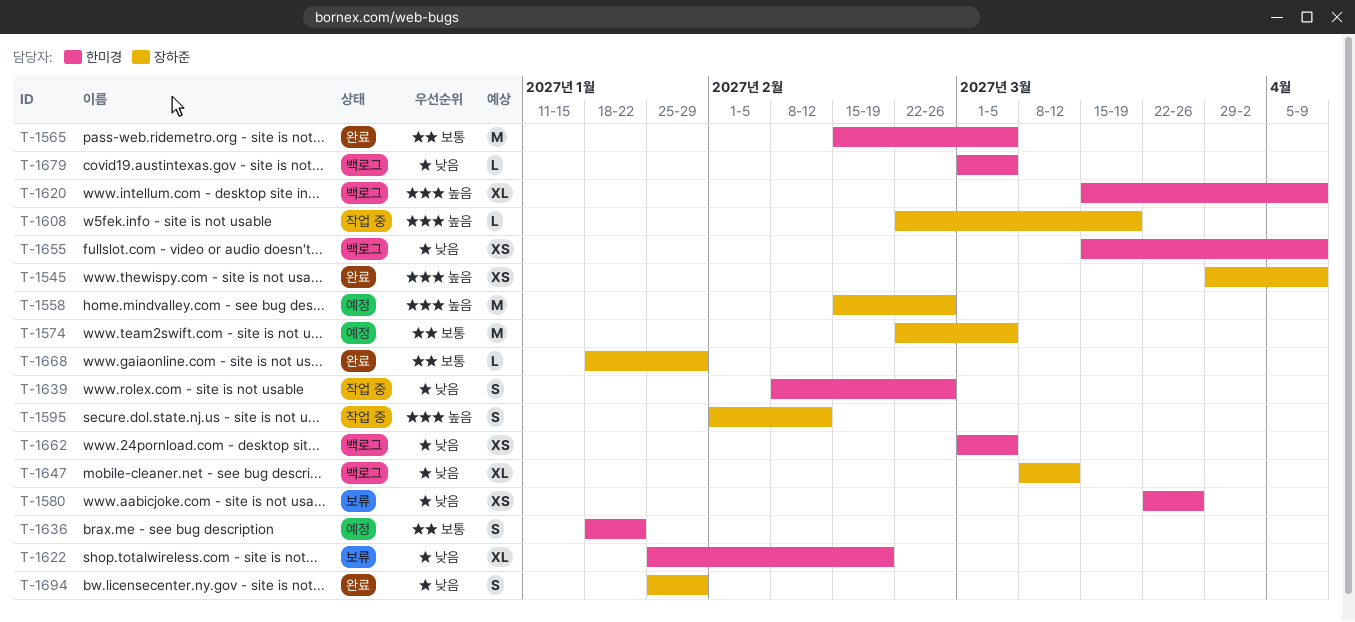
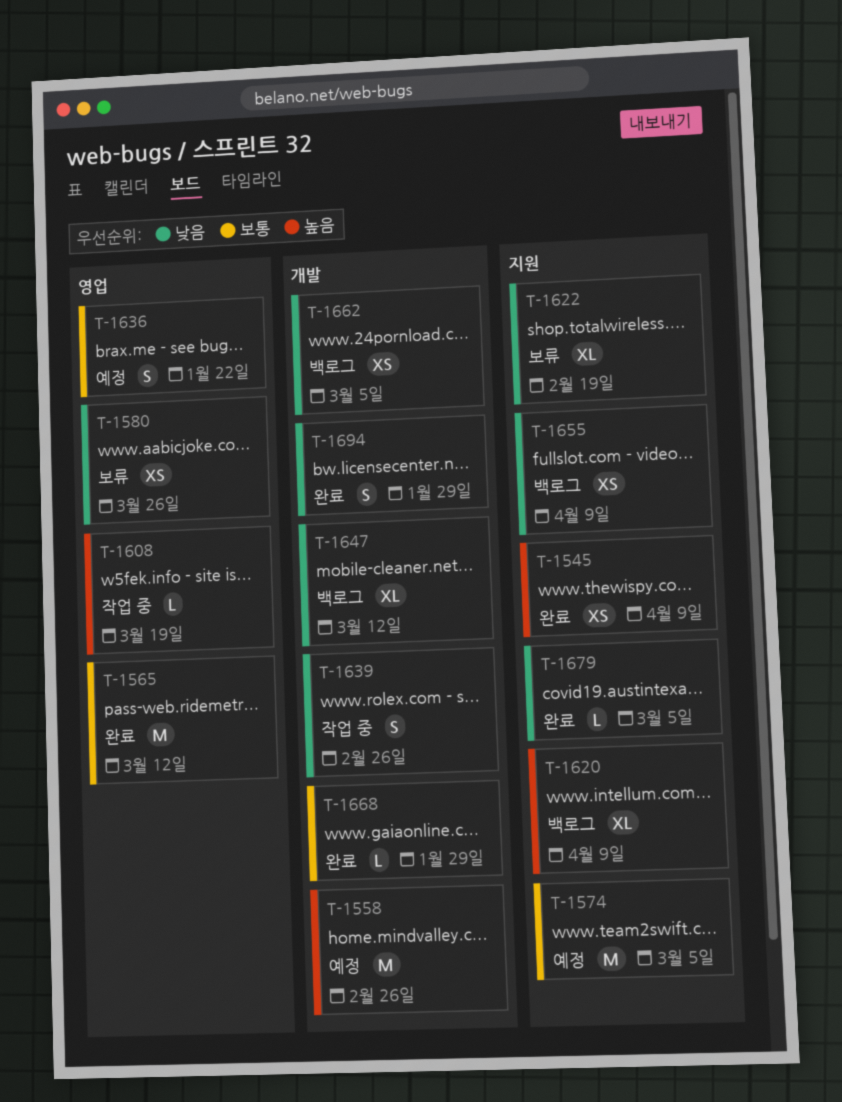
T-1565, due: Mar 5 -> Mar 12
T-1595: present -> none
T-1679, status: 백로그 -> 완료

